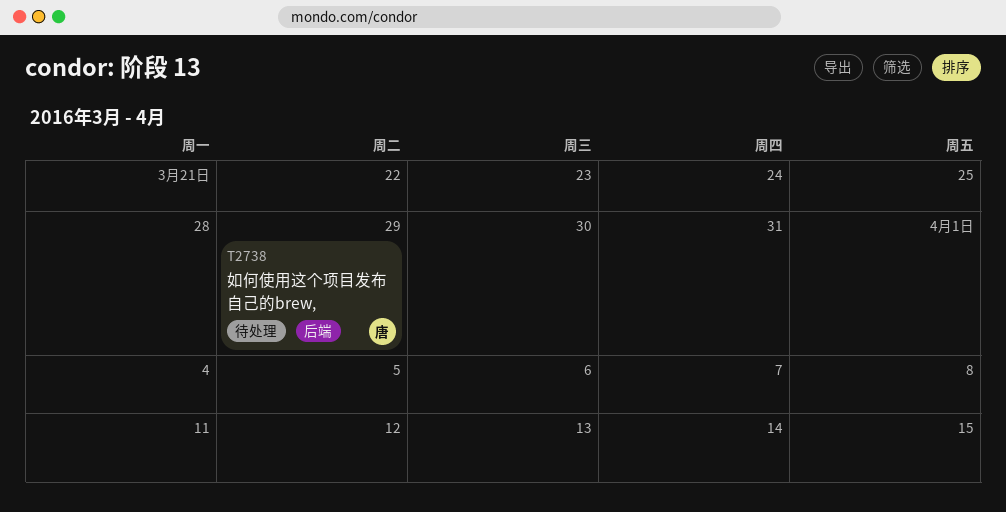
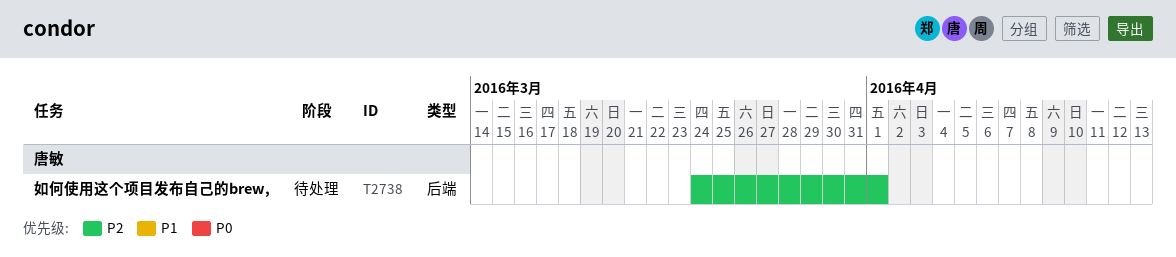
T2738, due: Mar 29 -> Apr 1

